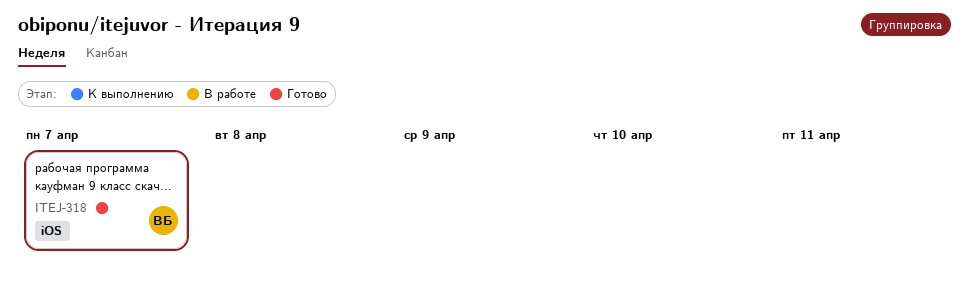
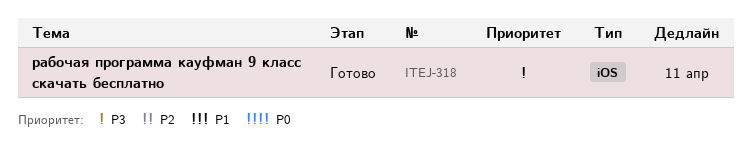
ITEJ-318, due: Apr 7 -> Apr 11

